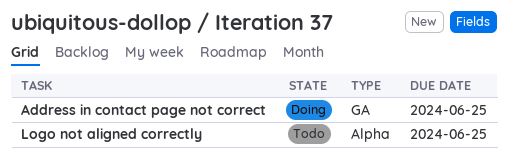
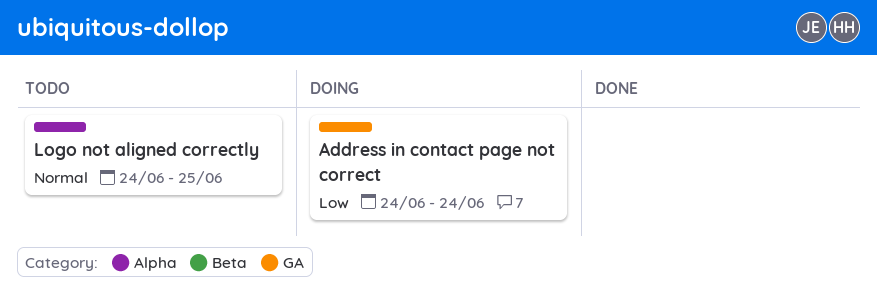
Address in contact page not correct, due: Jun 25 -> Jun 24

